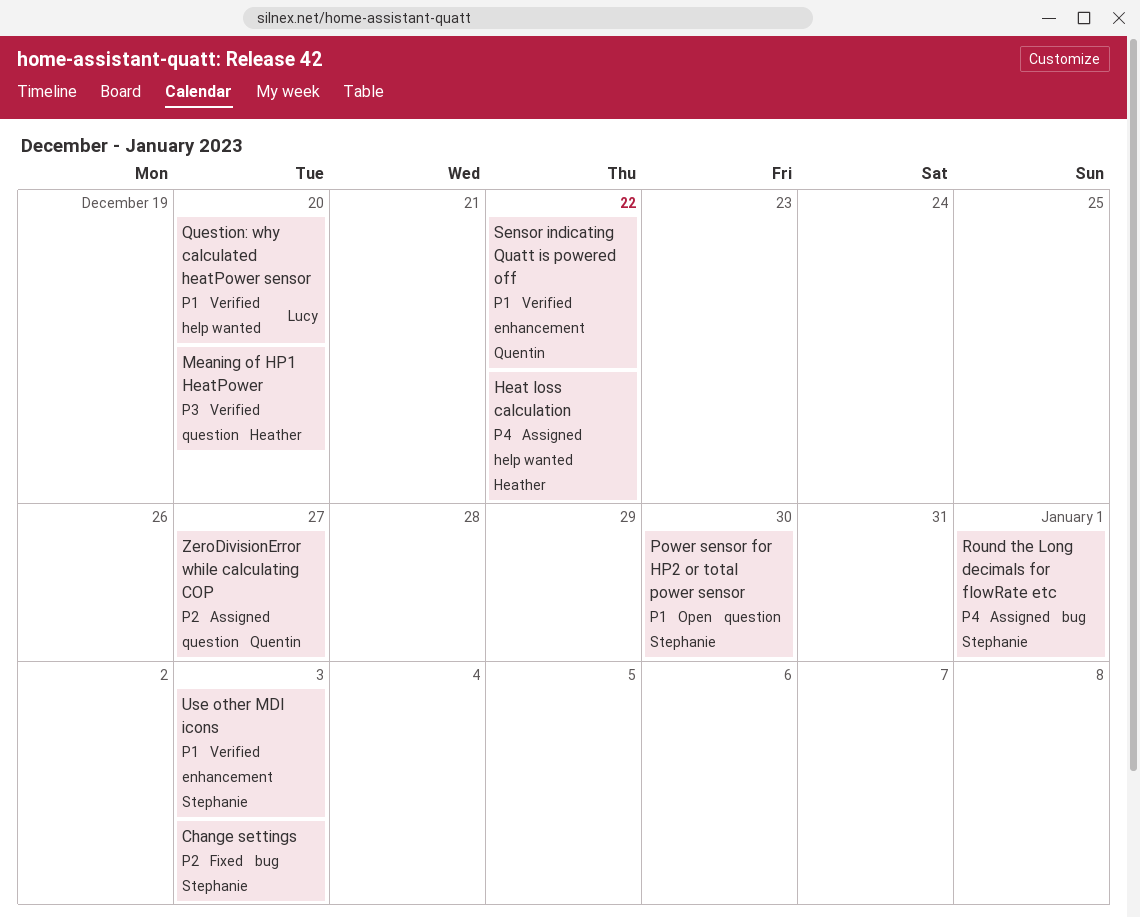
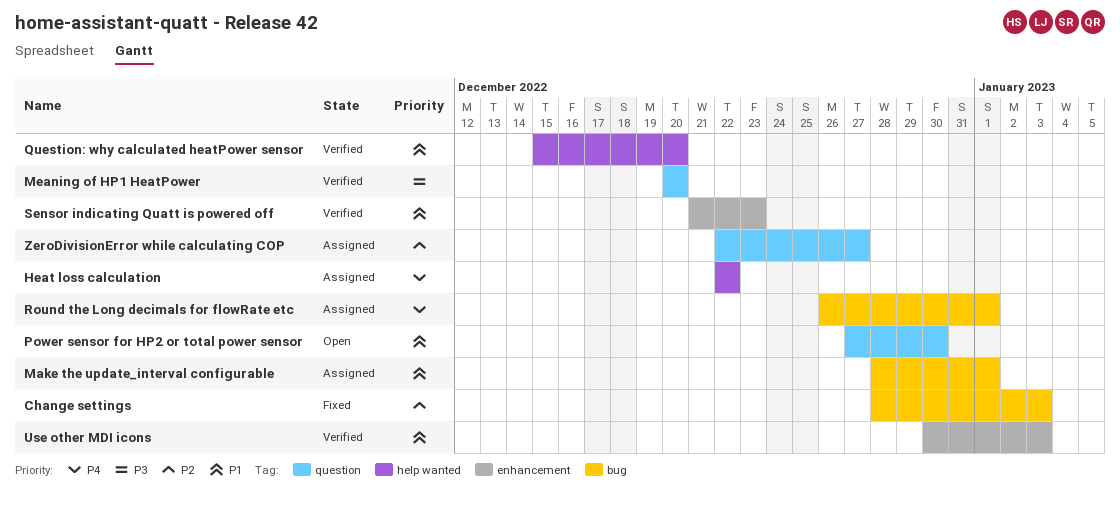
Make the update_interval configurable: none -> present
Sensor indicating Quatt is powered off, due: Dec 22 -> Dec 23

